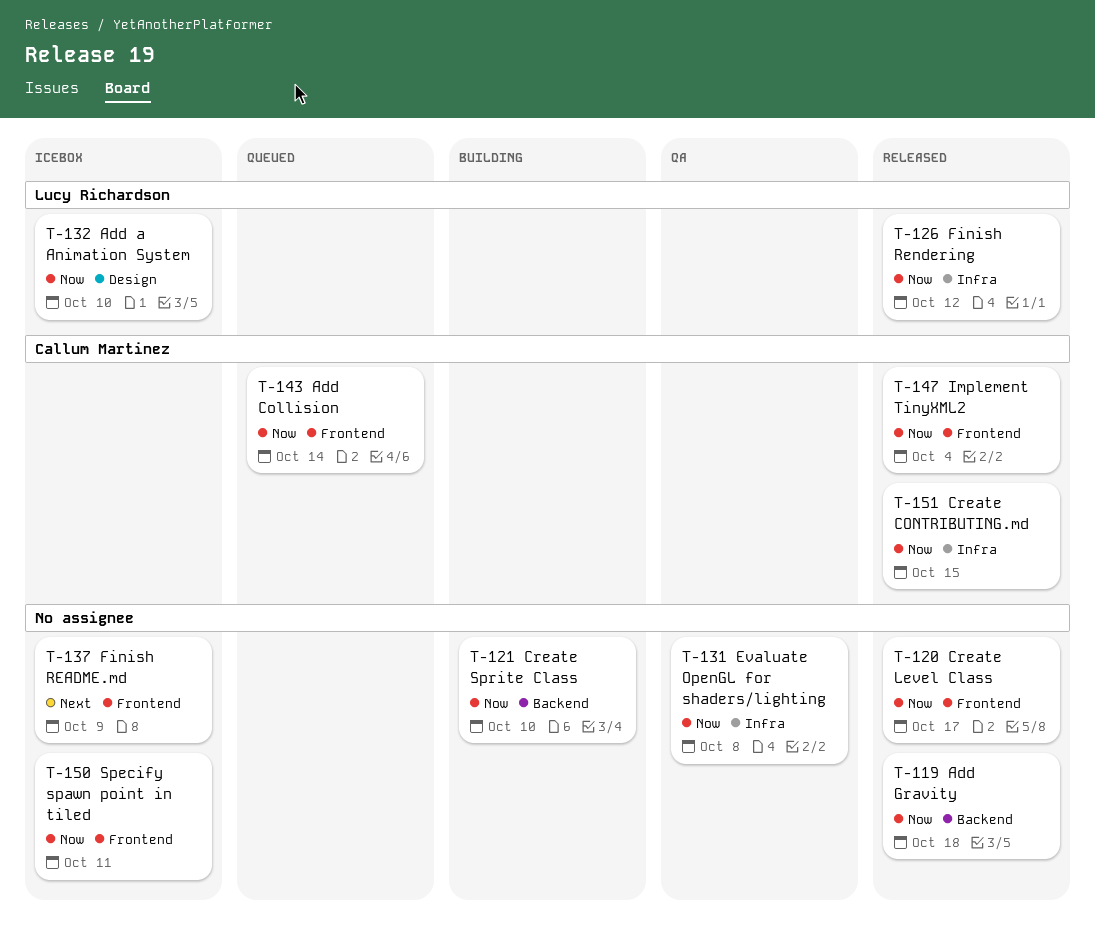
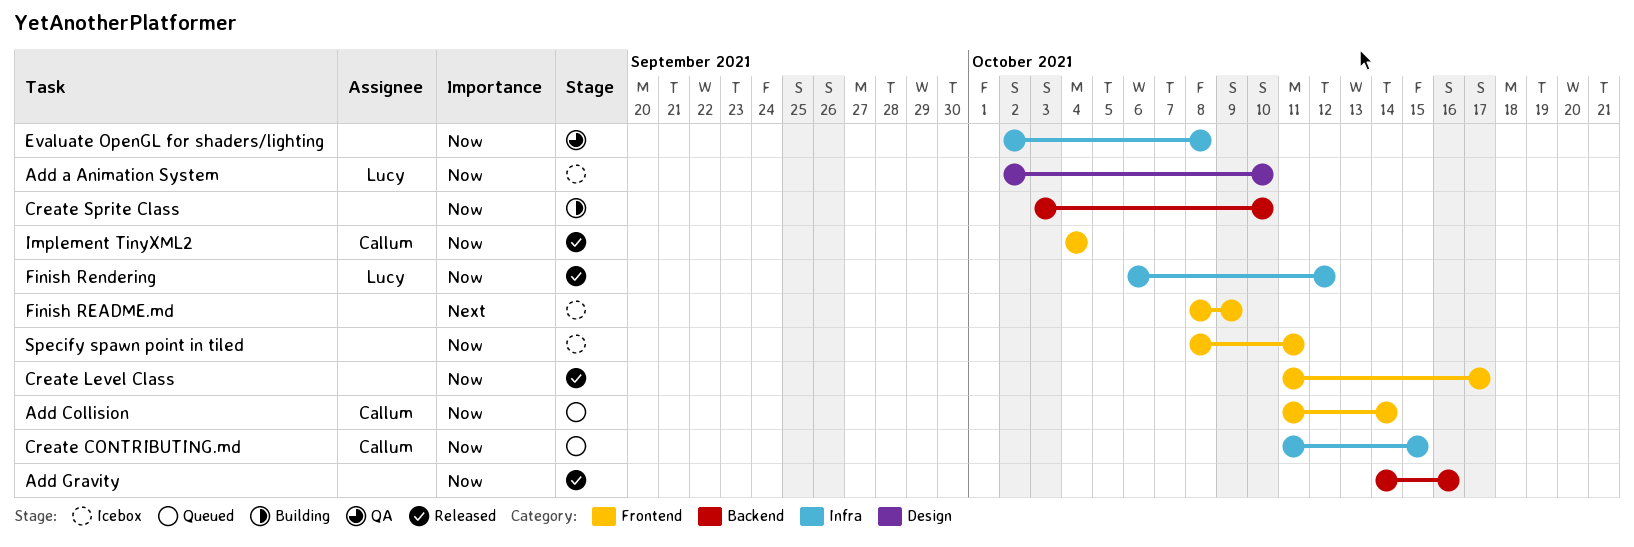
Add Gravity, due: Oct 18 -> Oct 16
Create CONTRIBUTING.md, status: Released -> Queued

